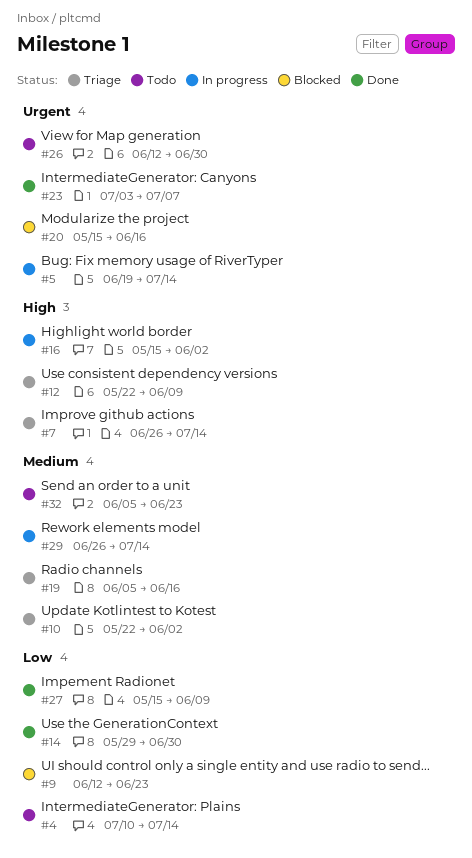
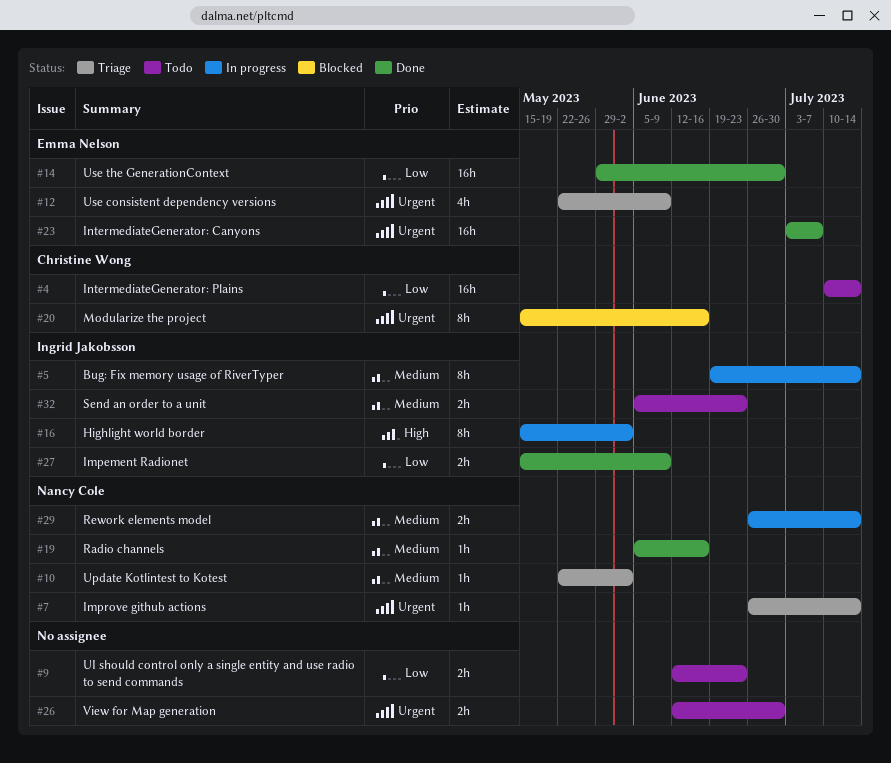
#5, priority: Urgent -> Medium
#7, priority: High -> Urgent
#9, status: Blocked -> Todo
#12, priority: High -> Urgent
#19, status: Triage -> Done

